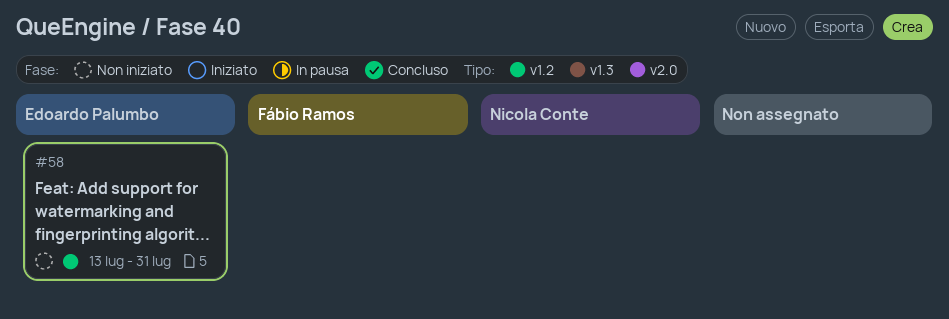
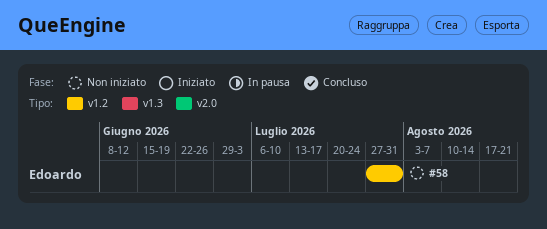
#58, start: Jul 13 -> Jul 27

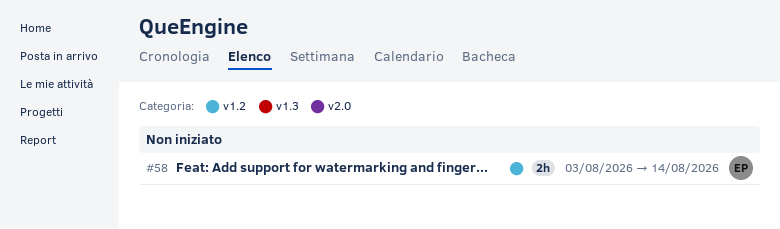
#58, start: Jul 27 -> Aug 3
#58, due: Jul 31 -> Aug 14

